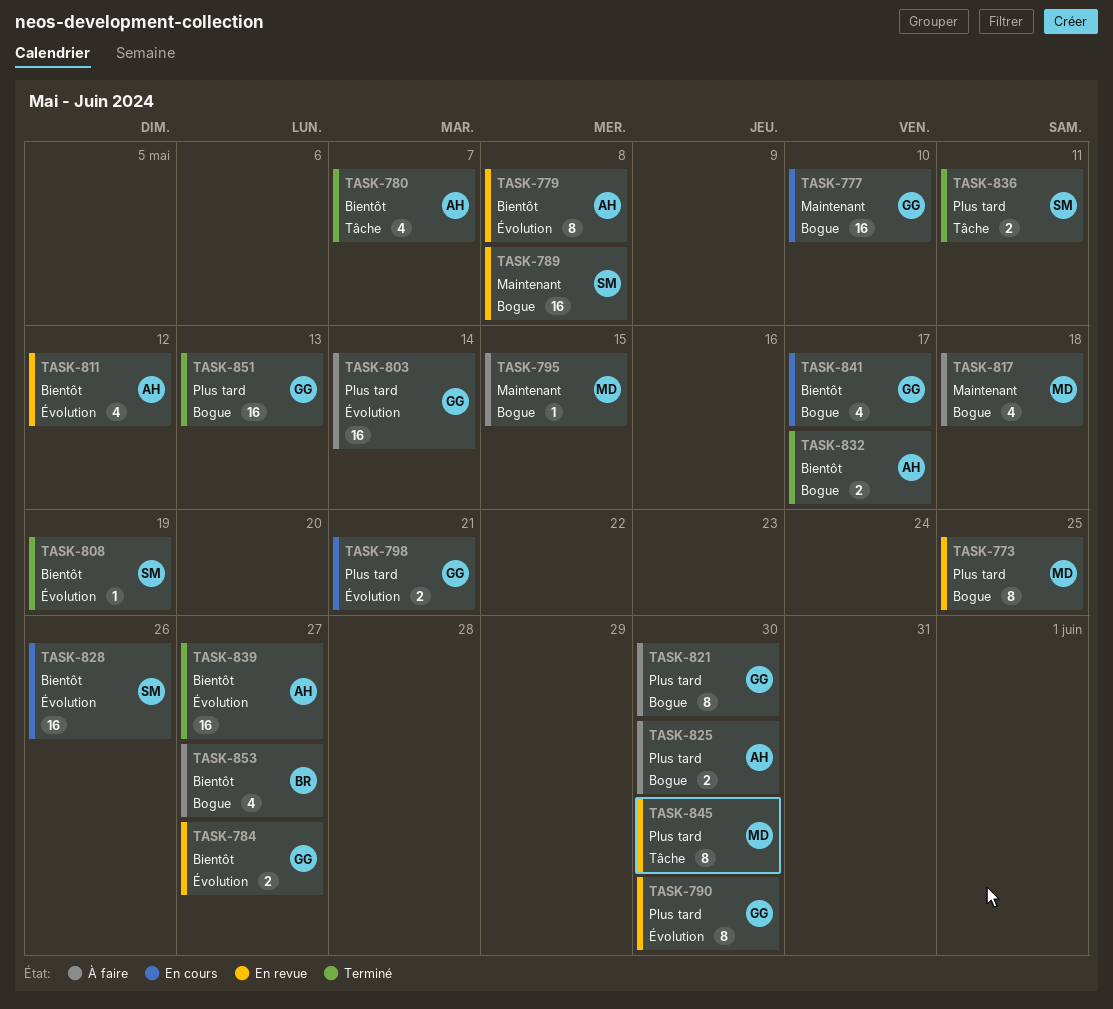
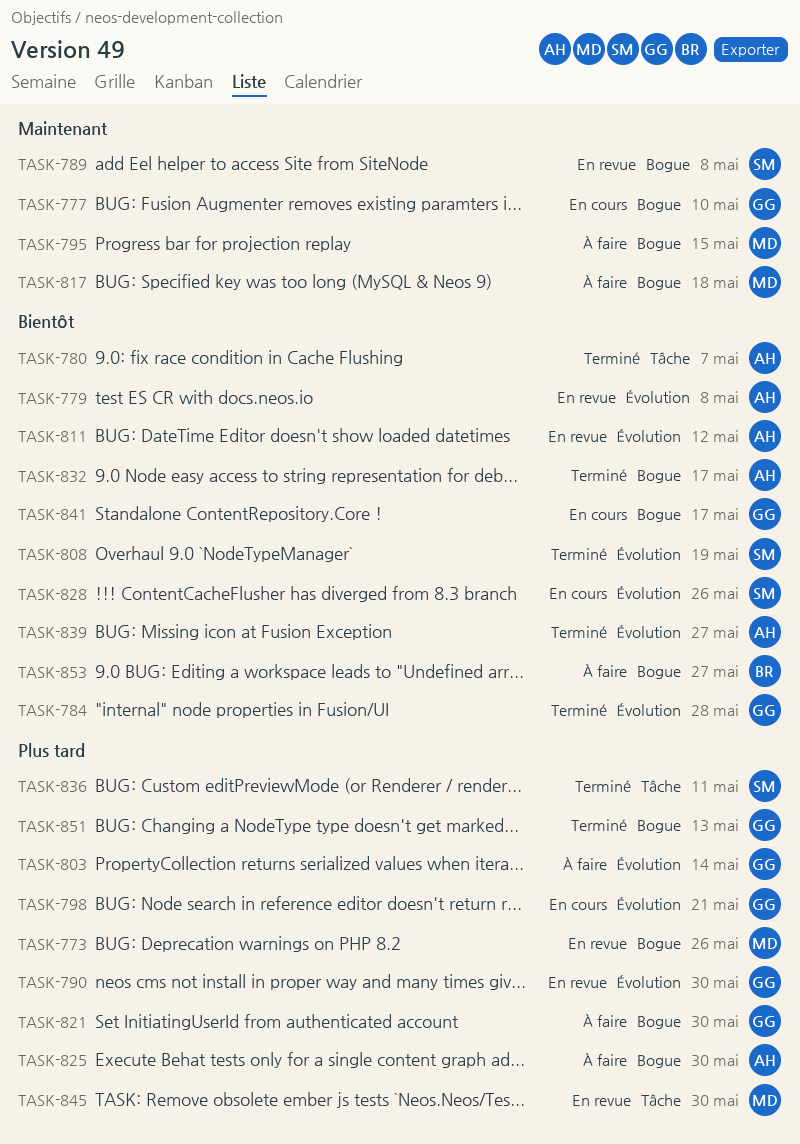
TASK-773, due: May 25 -> May 26
TASK-784, status: En revue -> Terminé
TASK-784, due: May 27 -> May 28

